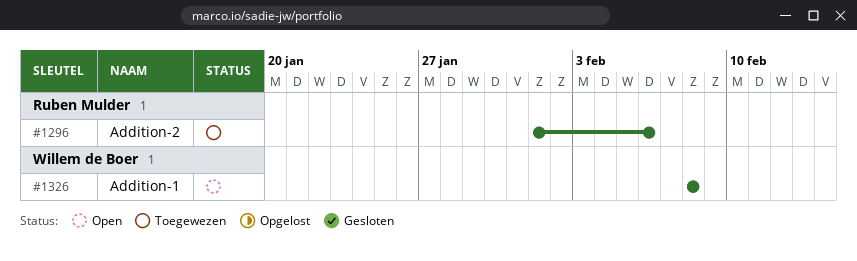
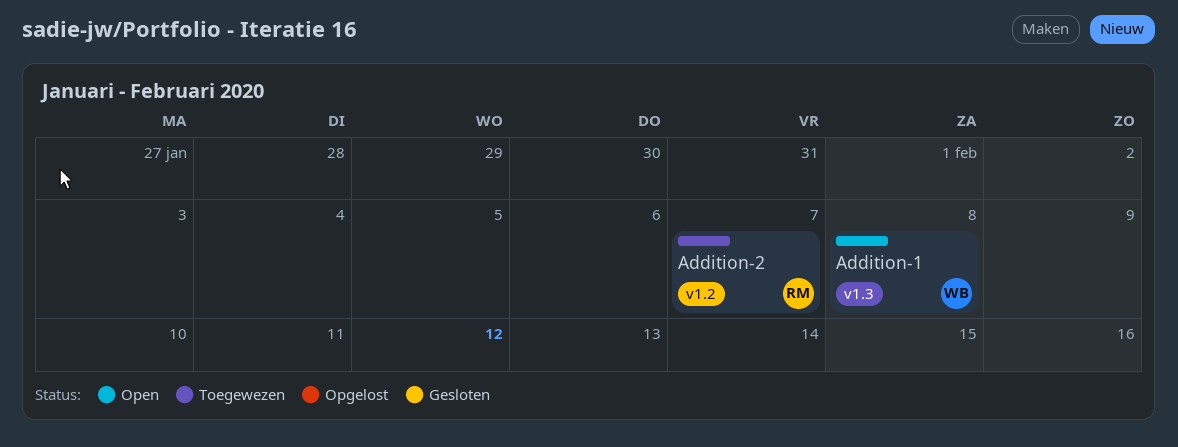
Addition-2, due: Feb 6 -> Feb 7

